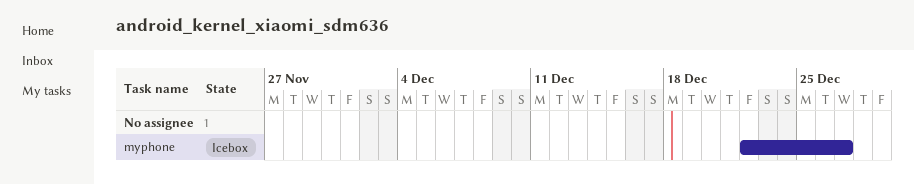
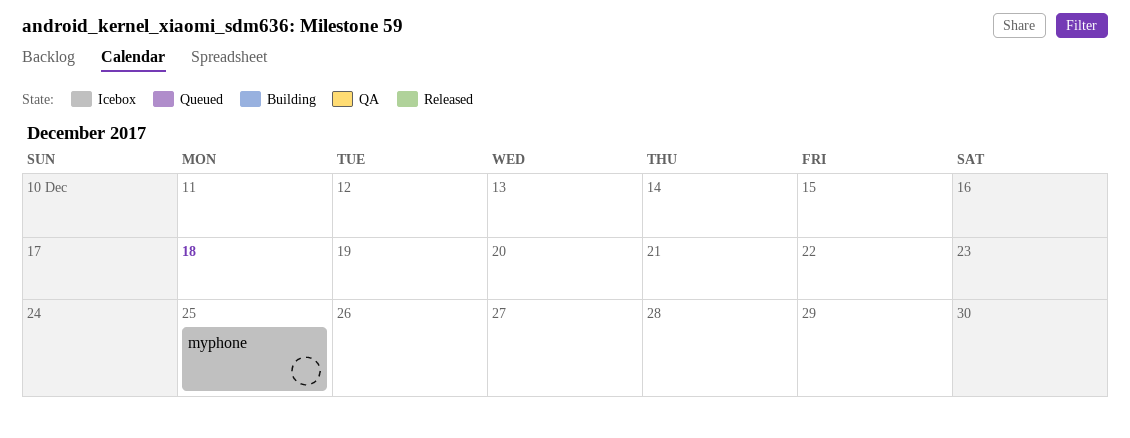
myphone, due: Dec 27 -> Dec 25

